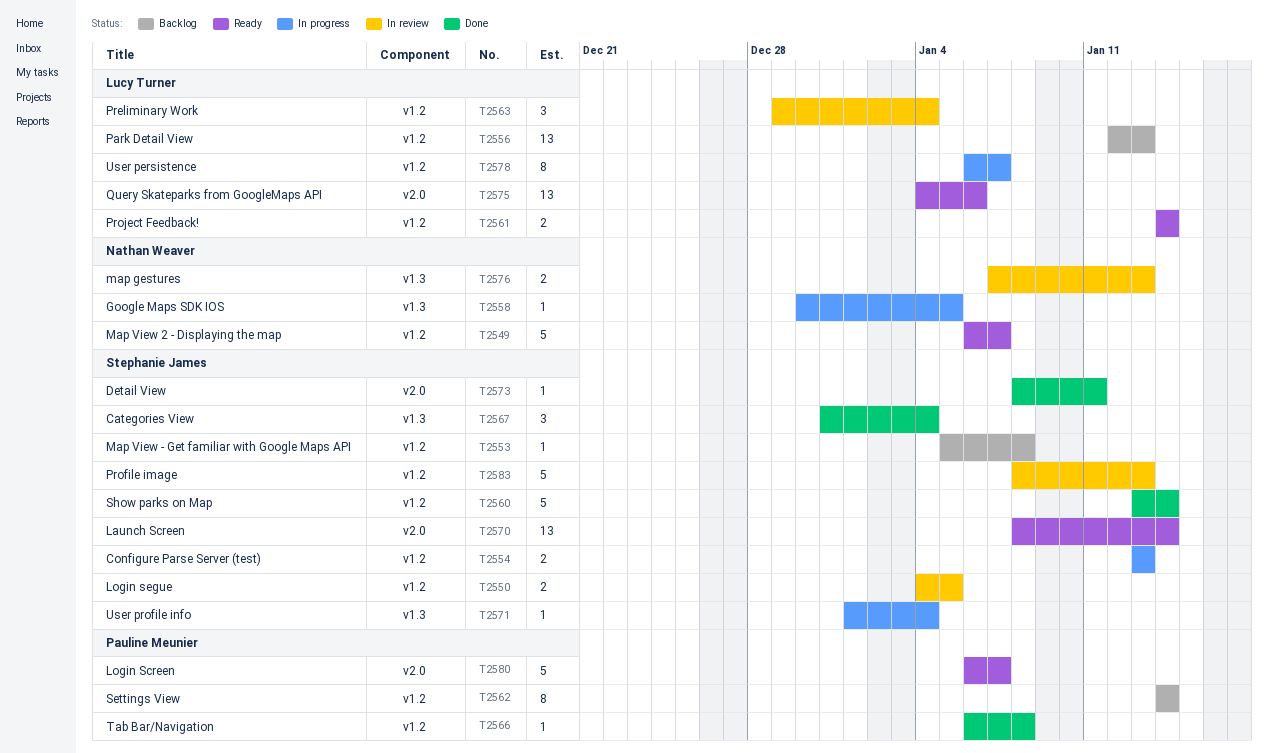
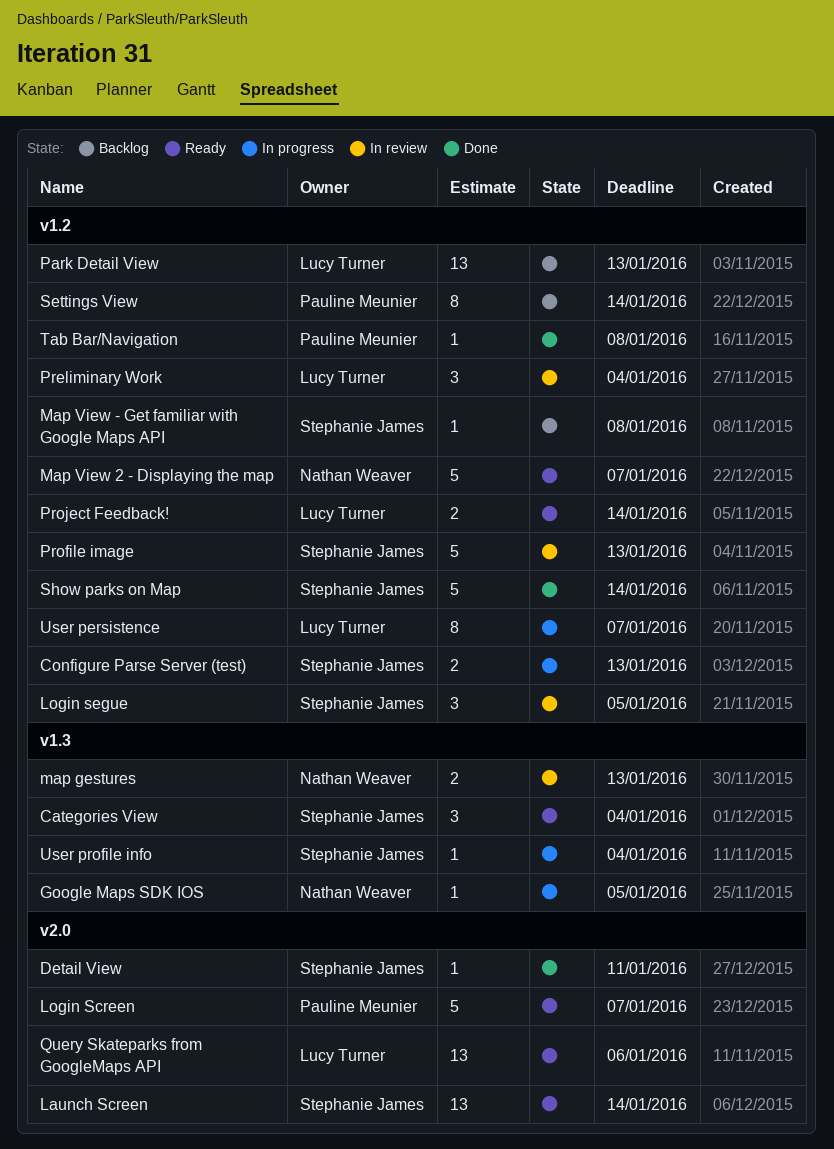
Categories View, status: Done -> Ready
Login segue, estimate: 2 -> 3

